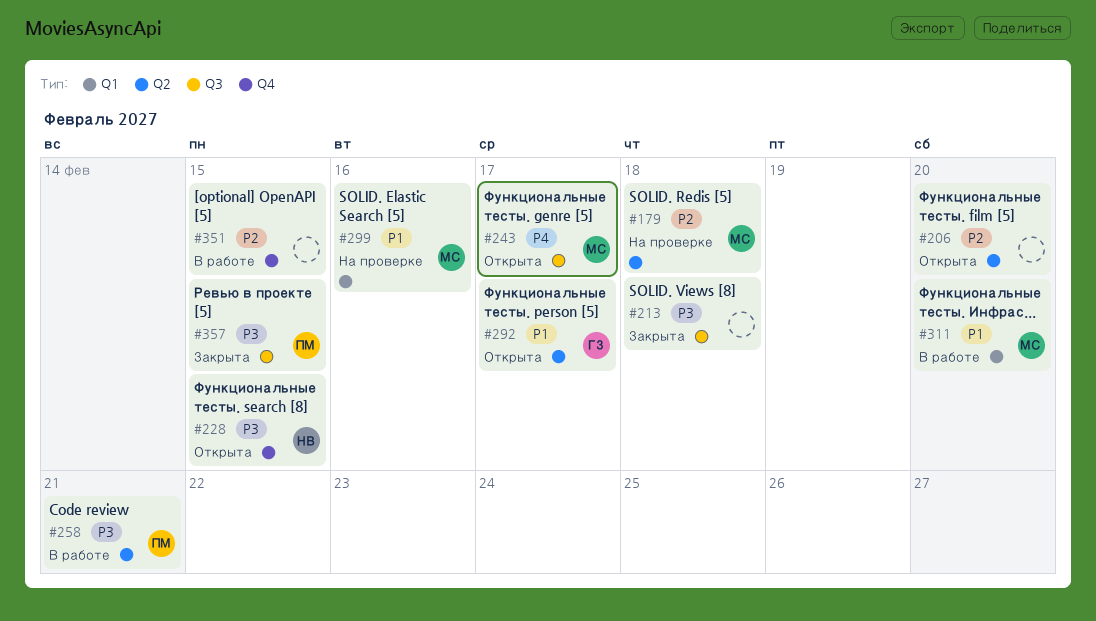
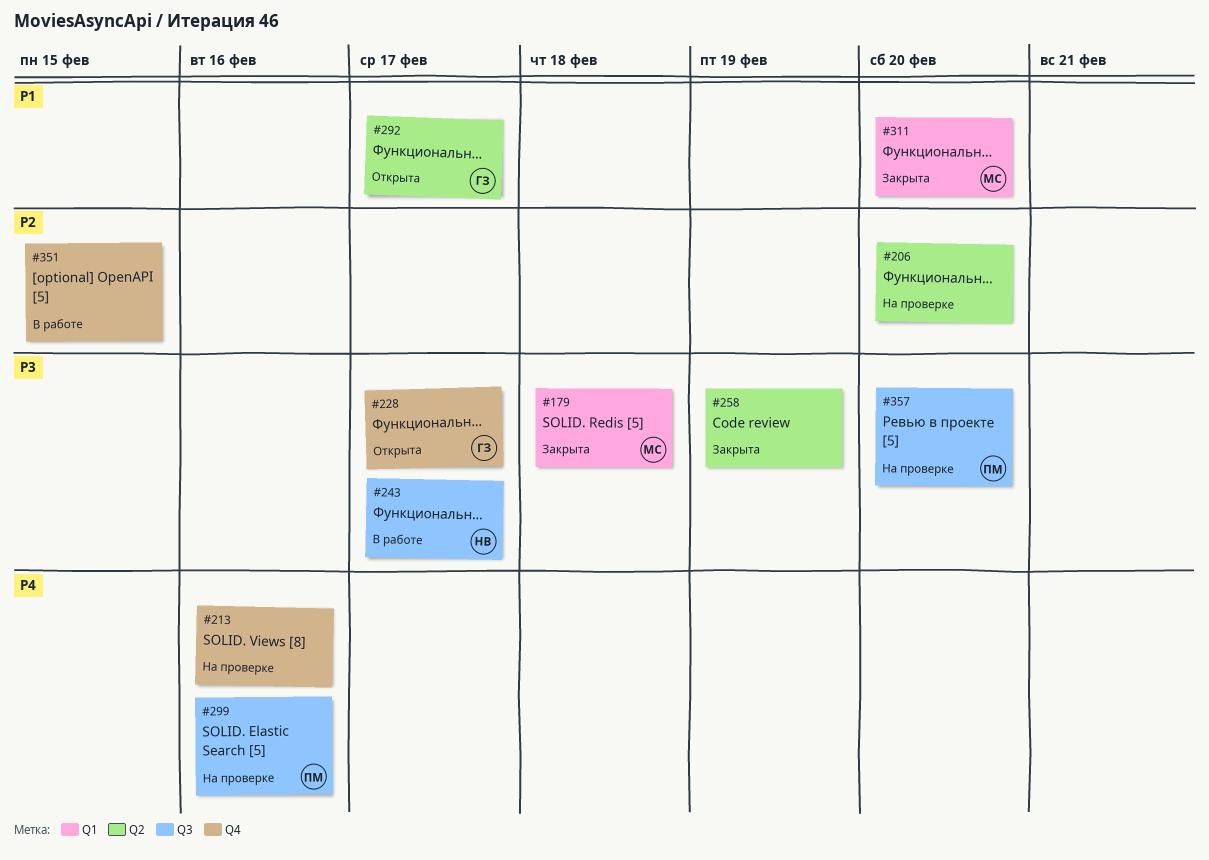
#179, status: На проверке -> Закрыта
#179, priority: P2 -> P3
#179, label: Q2 -> Q1
#206, status: Открыта -> На проверке
#213, status: Закрыта -> На проверке
#213, priority: P3 -> P4
#213, label: Q3 -> Q4
#213, due: Feb 18 -> Feb 16
#228, owner: НВ -> ГЗ
#228, due: Feb 15 -> Feb 17
#243, status: Открыта -> В работе
#243, owner: МС -> НВ
#243, priority: P4 -> P3
#258, status: В работе -> Закрыта
#258, owner: ПМ -> none
#258, due: Feb 21 -> Feb 19
#299, owner: МС -> ПМ
#299, priority: P1 -> P4
#299, label: Q1 -> Q3
#311, status: В работе -> Закрыта
#357, status: Закрыта -> На проверке
#357, due: Feb 15 -> Feb 20

